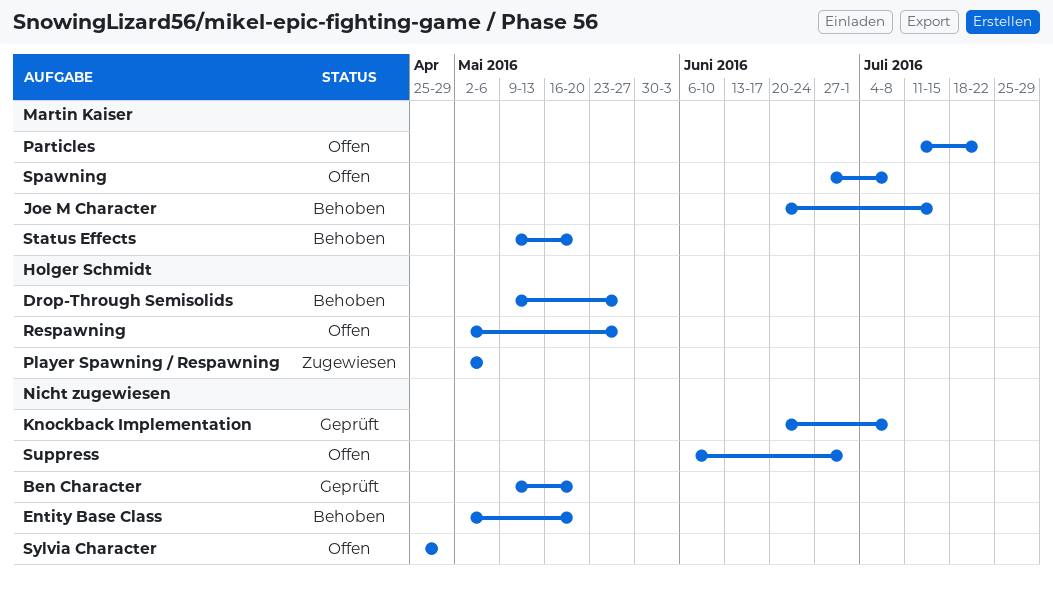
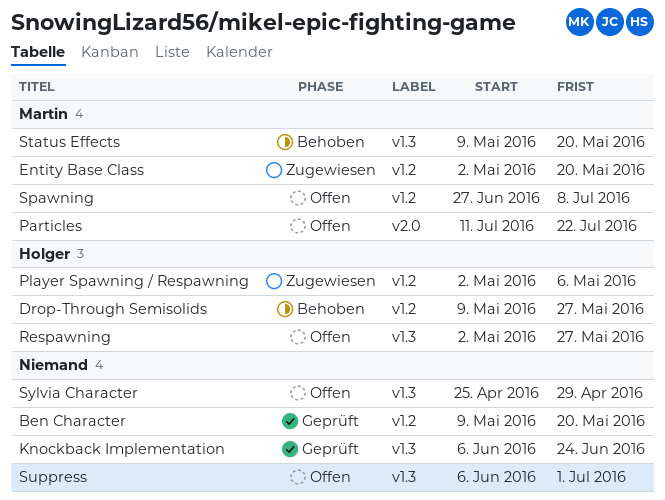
Entity Base Class, status: Behoben -> Zugewiesen
Entity Base Class, owner: none -> Martin Kaiser
Joe M Character: present -> none
Knockback Implementation, start: Jun 20 -> Jun 6
Knockback Implementation, due: Jul 8 -> Jun 24

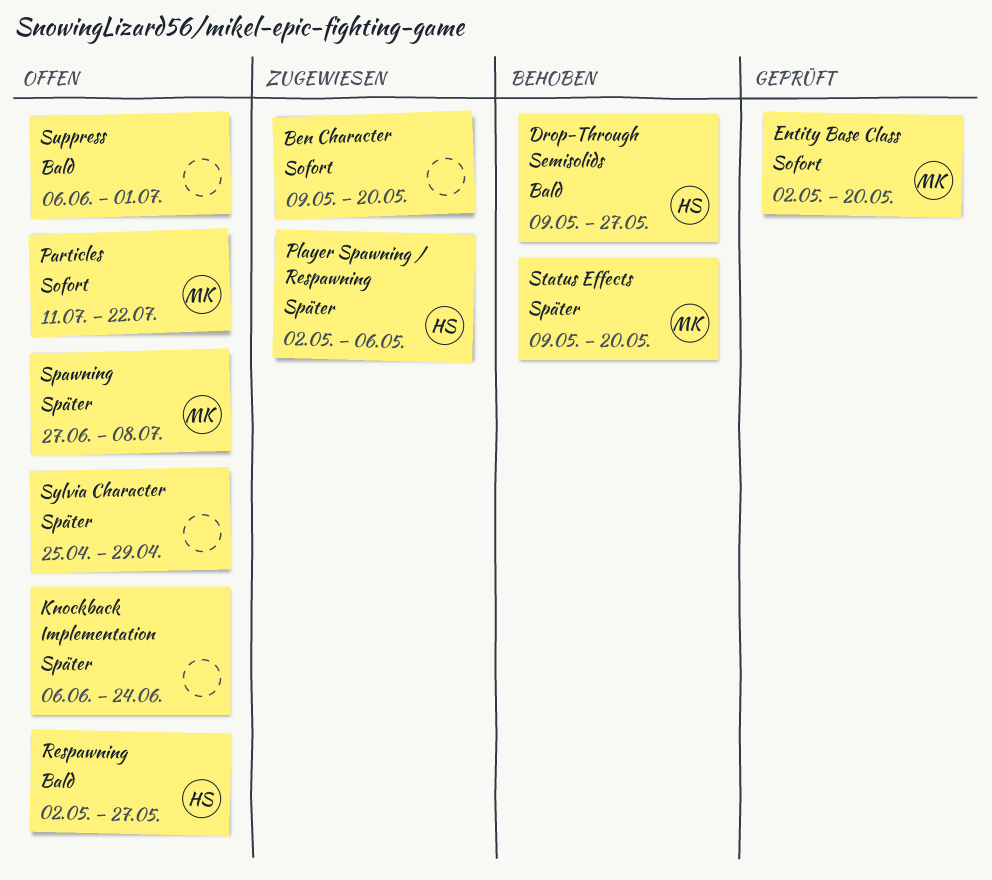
Ben Character, status: Geprüft -> Zugewiesen
Entity Base Class, status: Zugewiesen -> Geprüft
Knockback Implementation, status: Geprüft -> Offen

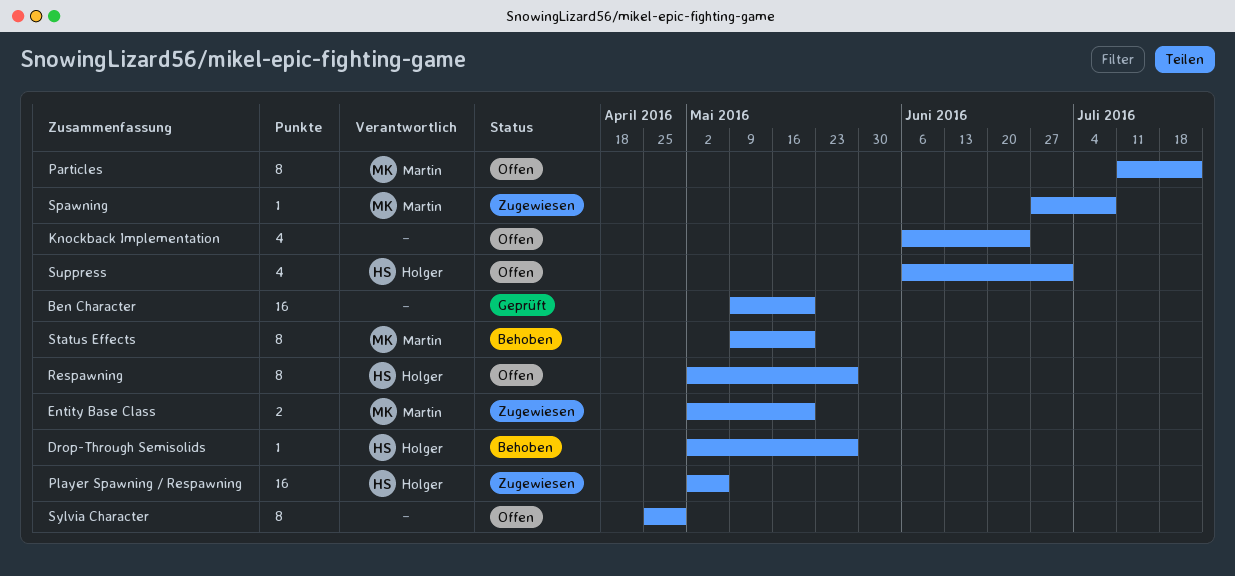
Ben Character, status: Zugewiesen -> Geprüft
Drop-Through Semisolids, start: May 9 -> May 2
Entity Base Class, status: Geprüft -> Zugewiesen
Spawning, status: Offen -> Zugewiesen
Suppress, owner: none -> Holger

